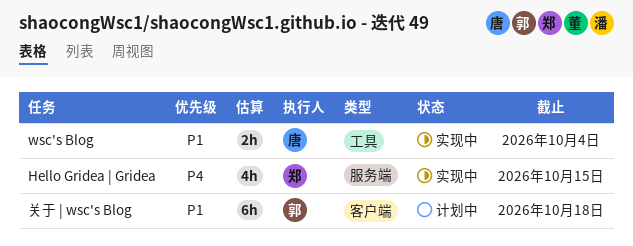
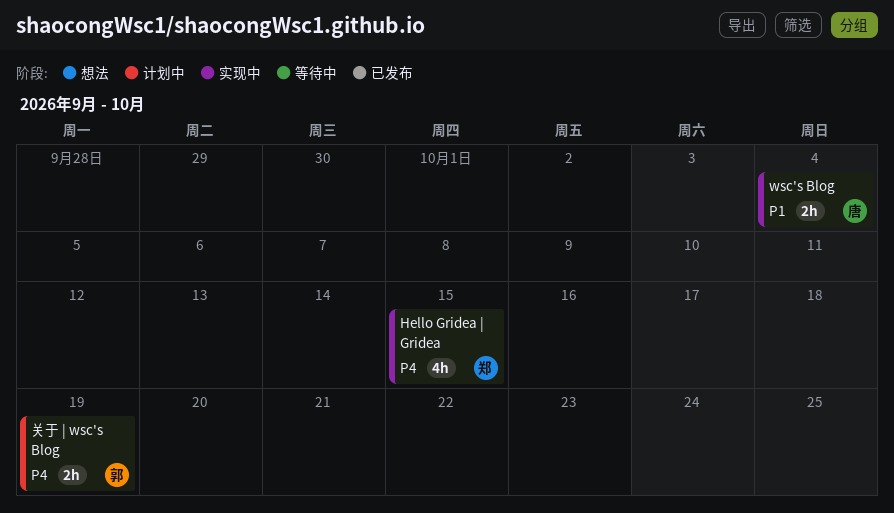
关于 | wsc's Blog, priority: P1 -> P4
关于 | wsc's Blog, estimate: 6h -> 2h
关于 | wsc's Blog, due: Oct 18 -> Oct 19

